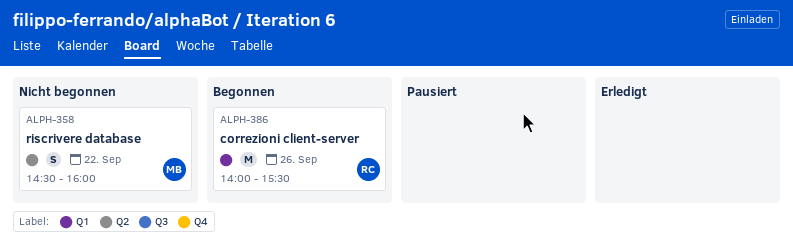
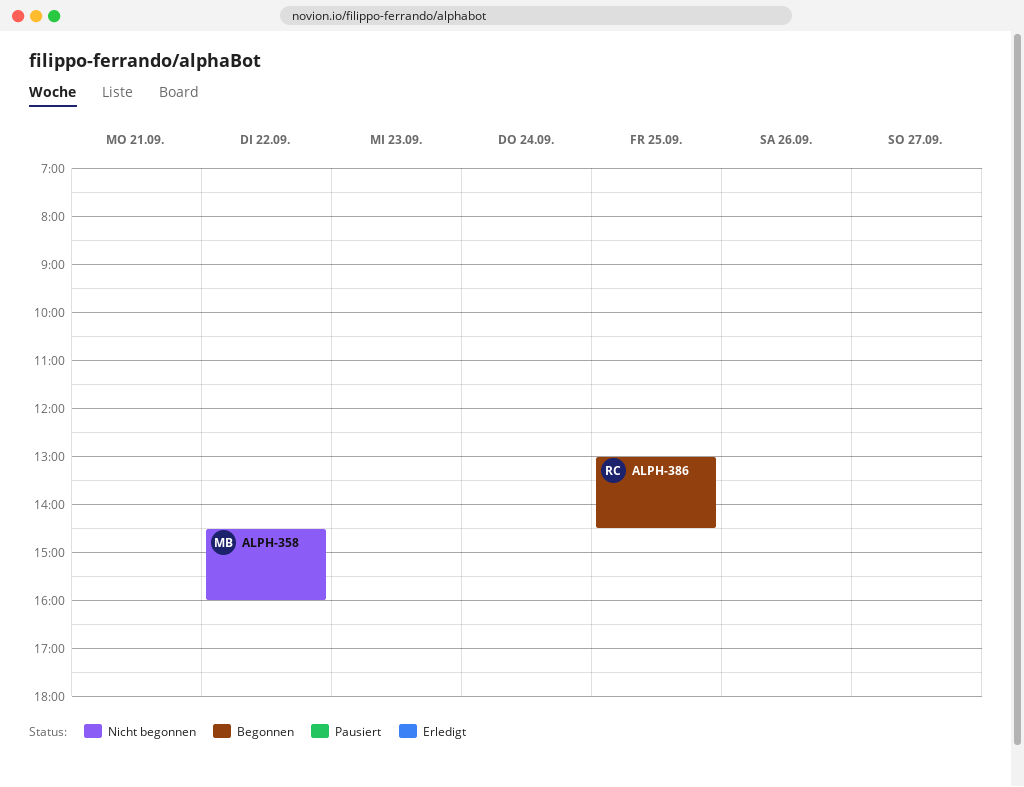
ALPH-386, day: Sep 26 -> Sep 25
ALPH-386, begins: 14:00 -> 13:00
ALPH-386, ends: 15:30 -> 14:30

